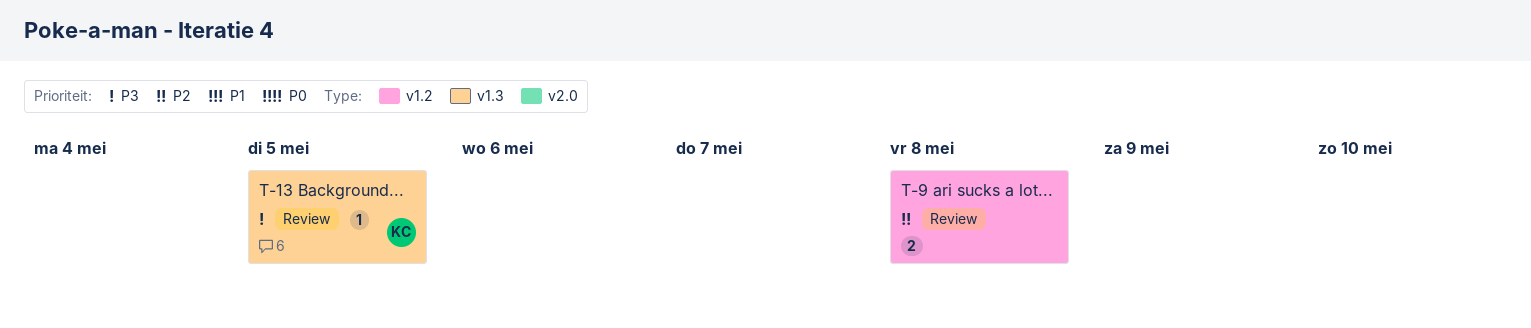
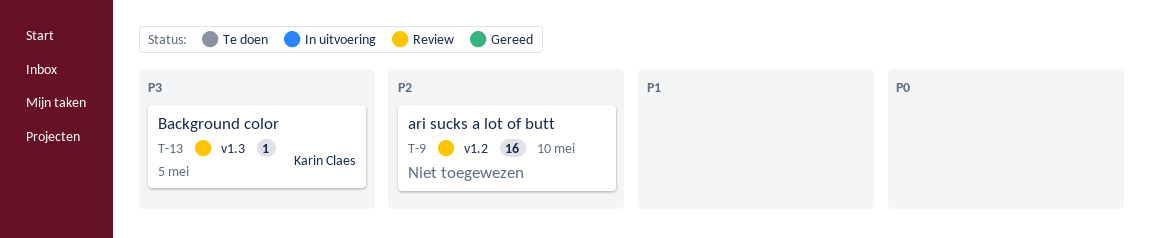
T-9, estimate: 2 -> 16
T-9, due: May 8 -> May 10

